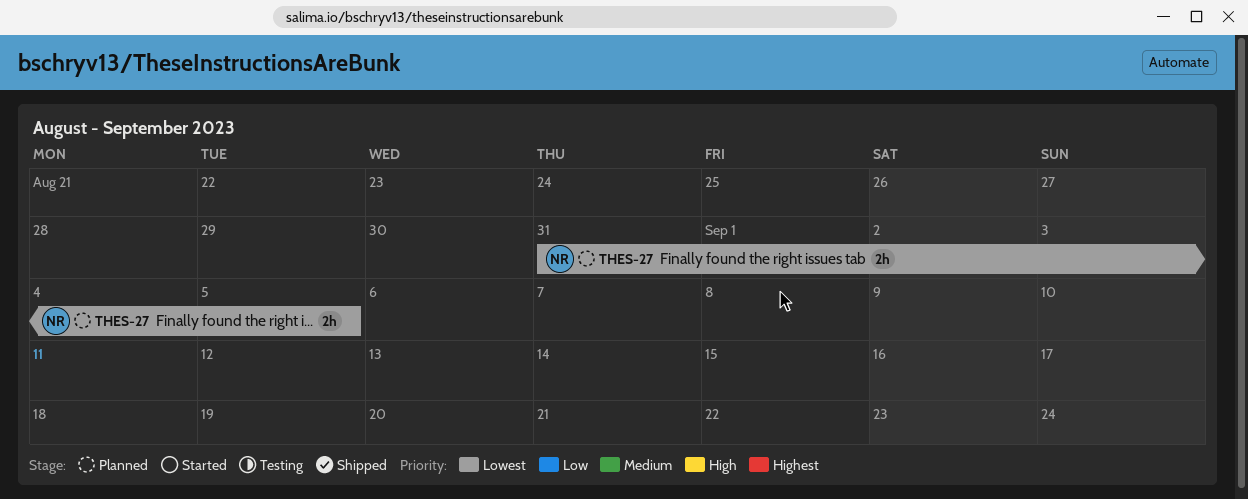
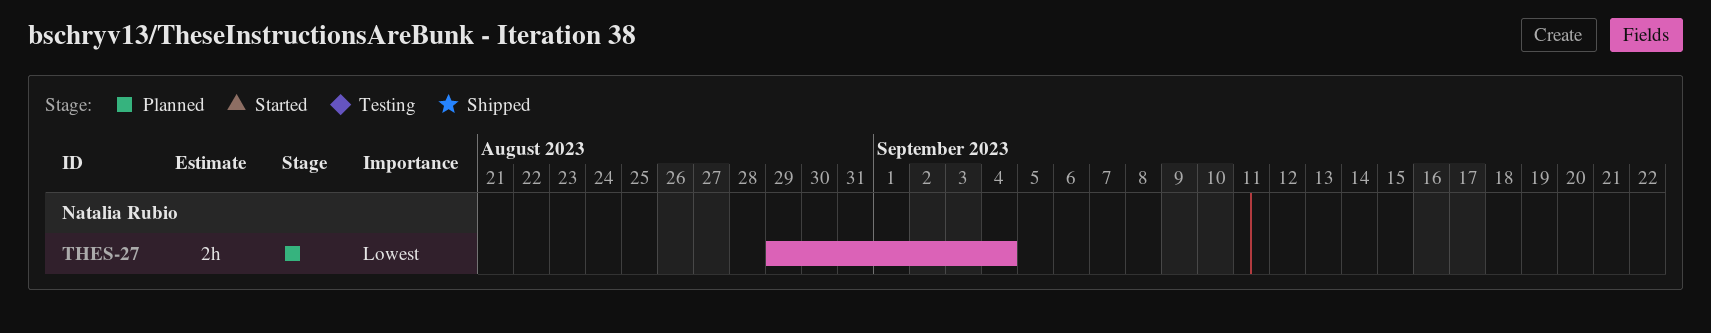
THES-27, start: Aug 31 -> Aug 29
THES-27, due: Sep 5 -> Sep 4

